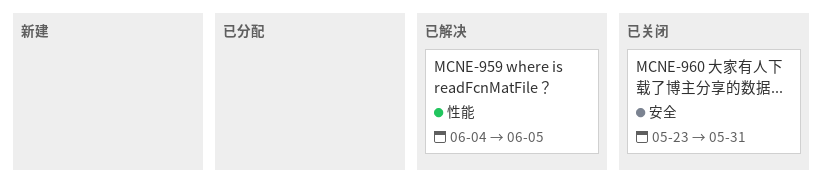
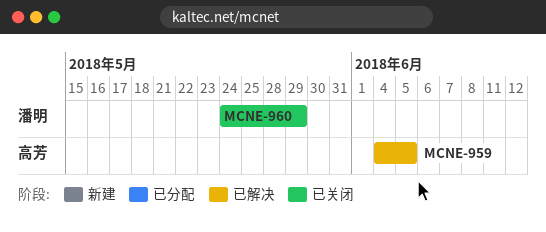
MCNE-960, start: May 23 -> May 24
MCNE-960, due: May 31 -> May 29

